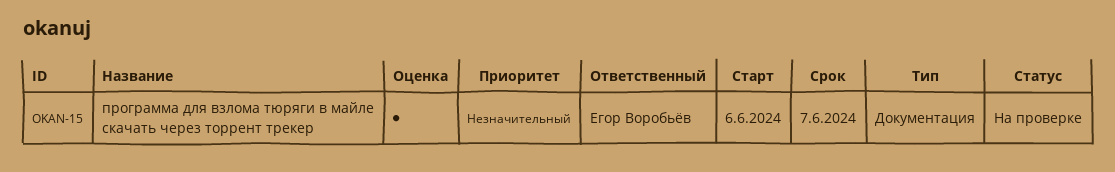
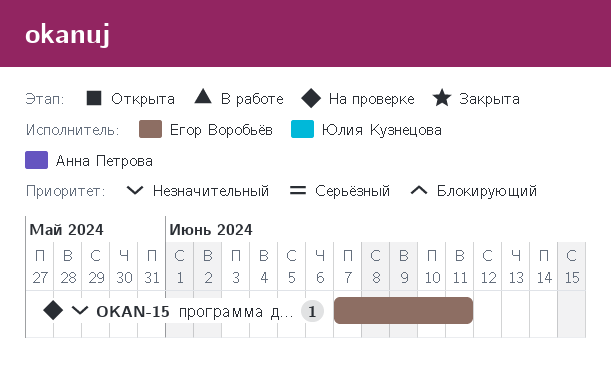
OKAN-15, start: Jun 6 -> Jun 7
OKAN-15, due: Jun 7 -> Jun 11

